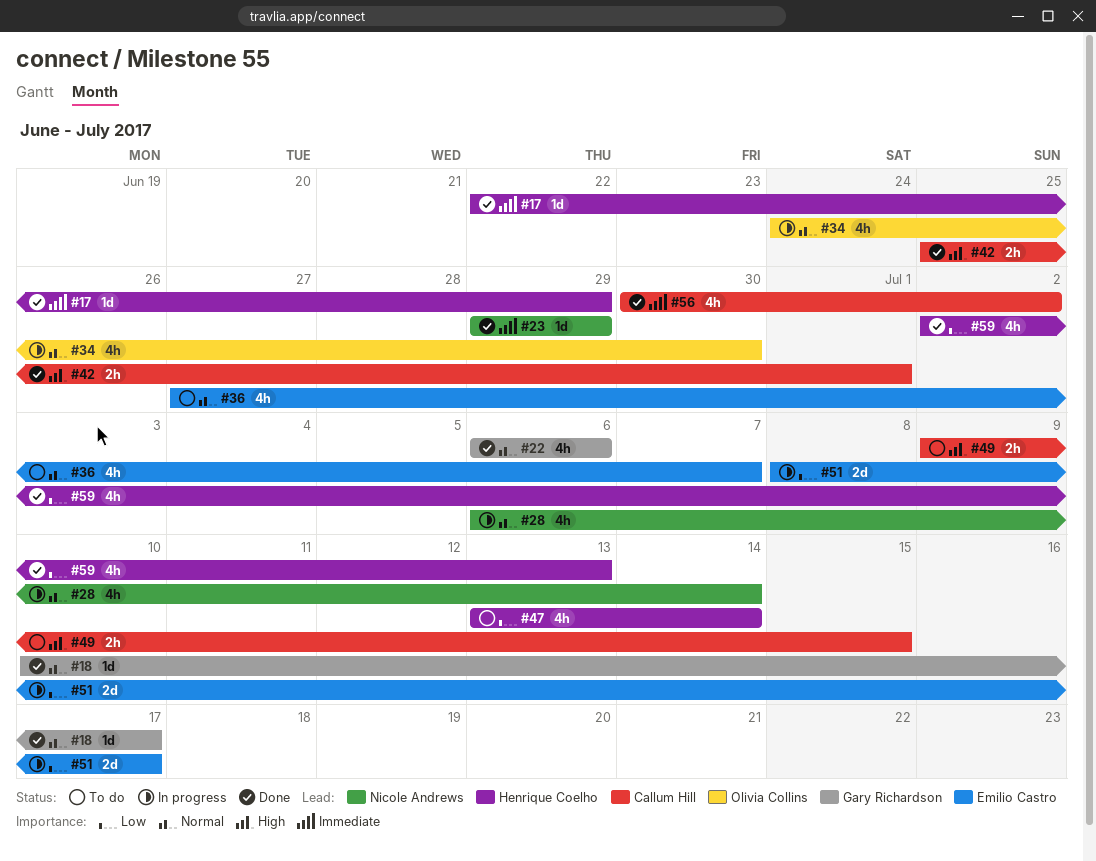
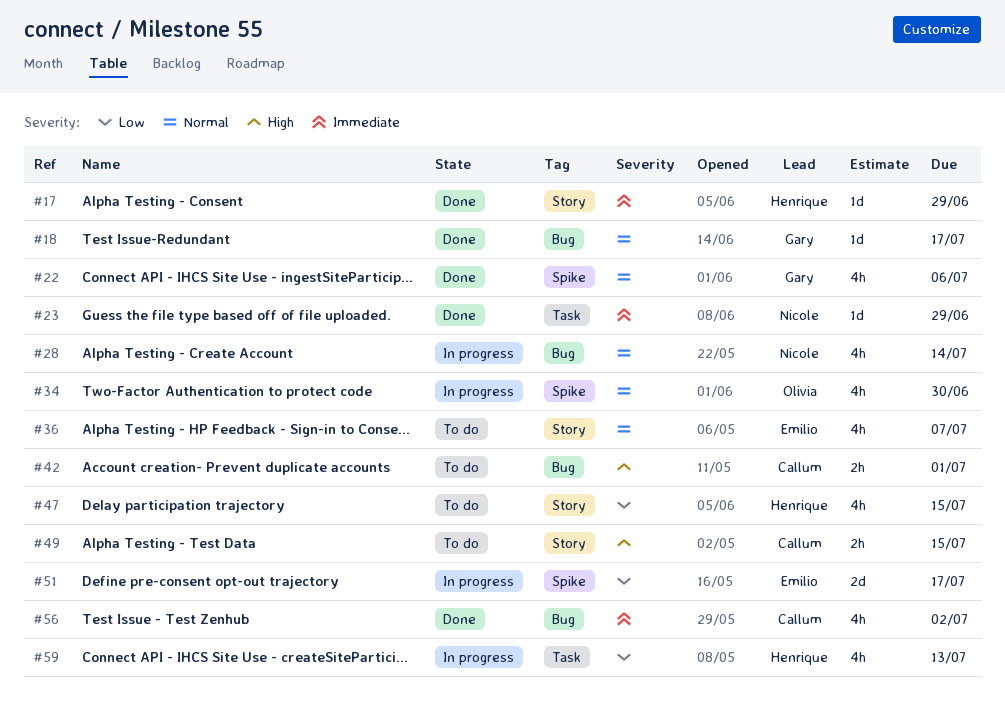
#42, status: Done -> To do
#47, due: Jul 14 -> Jul 15
#59, status: Done -> In progress

